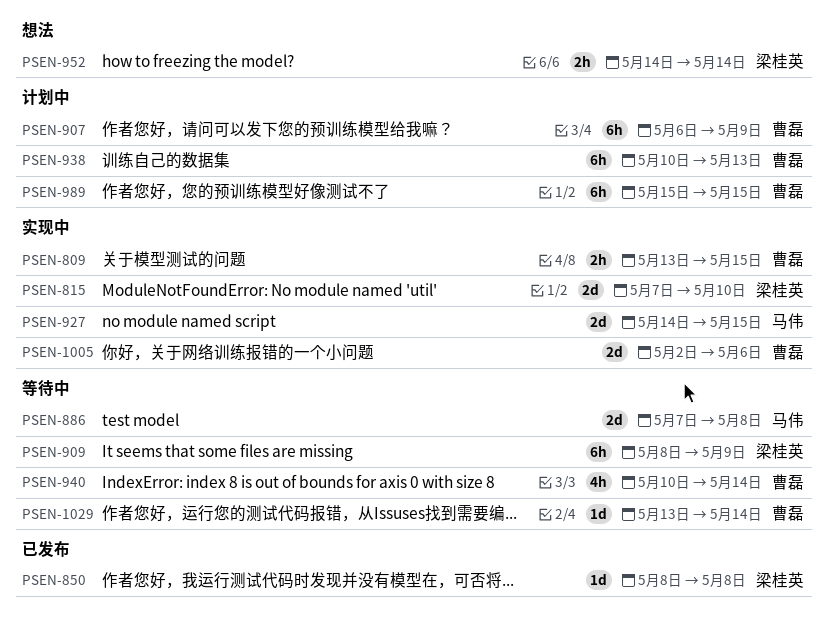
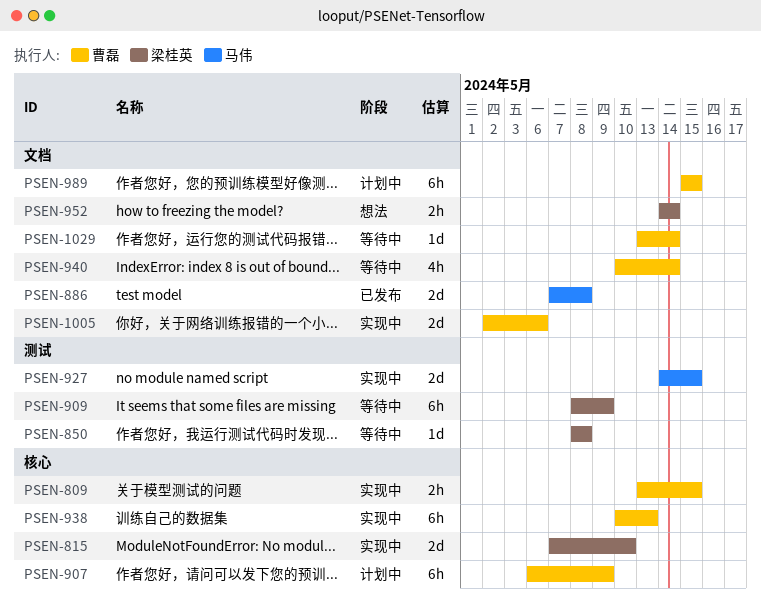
PSEN-850, status: 已发布 -> 等待中
PSEN-886, status: 等待中 -> 已发布
PSEN-938, status: 计划中 -> 实现中

